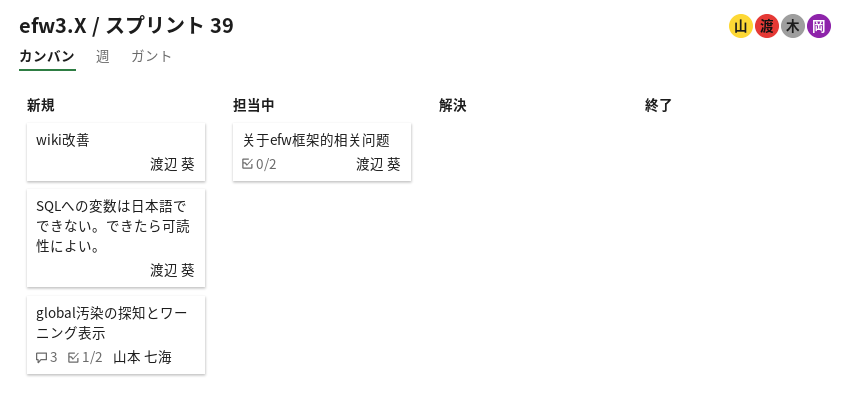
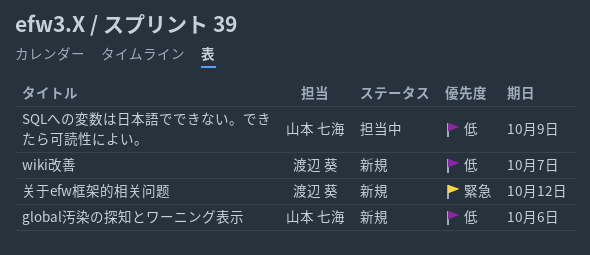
SQLへの変数は日本語でできない。できたら可読性によい。, status: 新規 -> 担当中
SQLへの変数は日本語でできない。できたら可読性によい。, owner: 渡辺 葵 -> 山本 七海
关于efw框架的相关问题, status: 担当中 -> 新規

